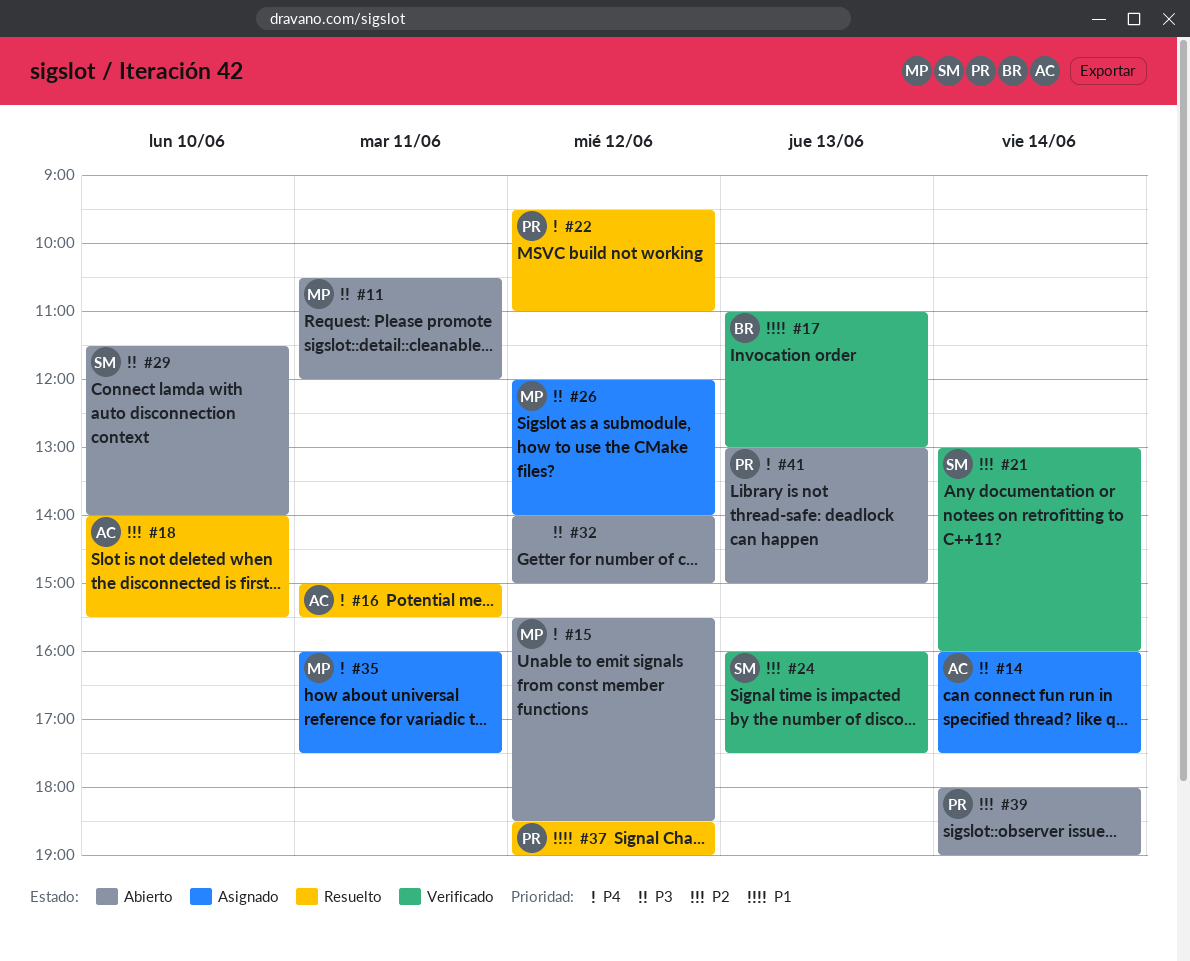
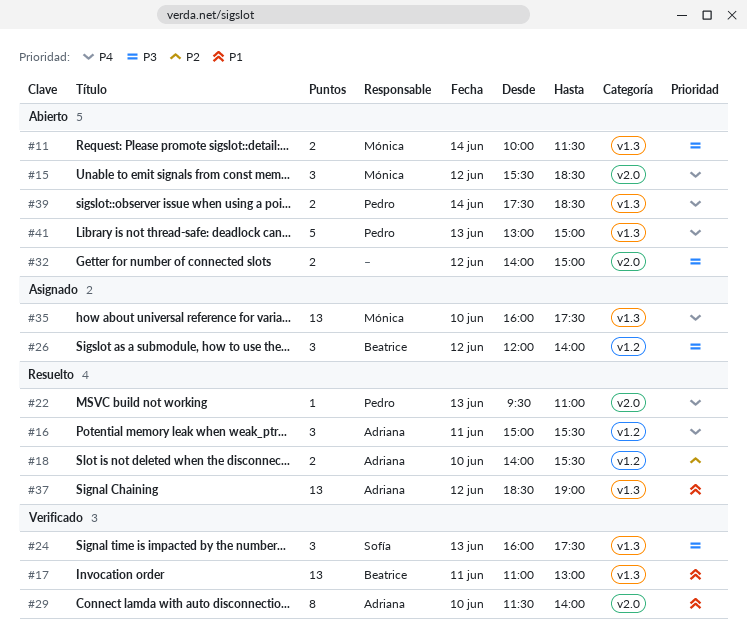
#11, day: Jun 11 -> Jun 14
#11, begins: 10:30 -> 10:00
#11, ends: 12:00 -> 11:30
#14: present -> none
#17, day: Jun 13 -> Jun 11
#21: present -> none
#22, day: Jun 12 -> Jun 13
#24, priority: P2 -> P3
#26, owner: Mónica -> Beatrice
#29, status: Abierto -> Verificado
#29, owner: Sofía -> Adriana
#29, priority: P3 -> P1
#35, day: Jun 11 -> Jun 10
#37, owner: Pedro -> Adriana
#39, priority: P2 -> P4
#39, begins: 18:00 -> 17:30
#39, ends: 19:00 -> 18:30

